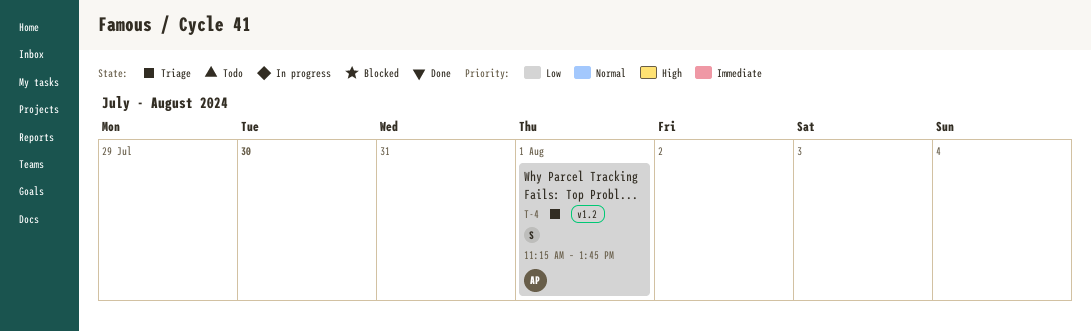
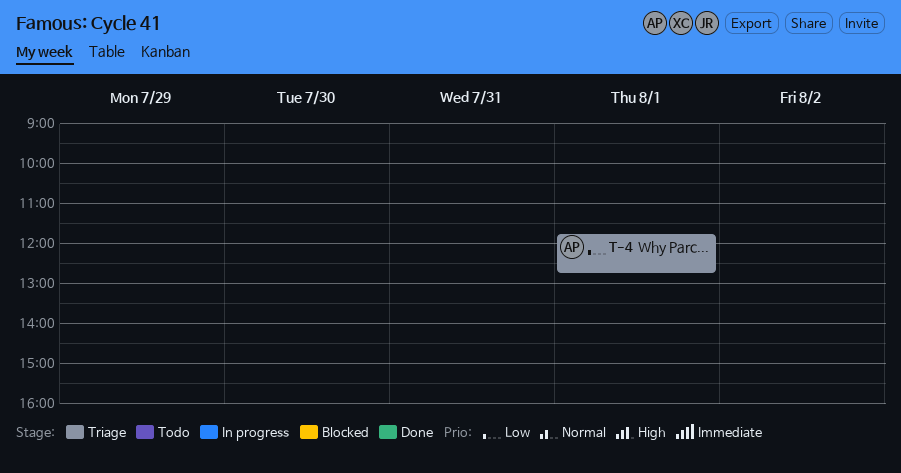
T-4, begins: 11:15 -> 11:45
T-4, ends: 13:45 -> 12:45

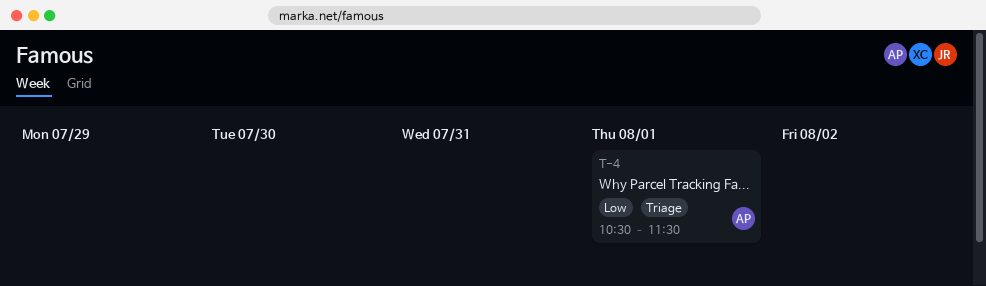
T-4, begins: 11:45 -> 10:30
T-4, ends: 12:45 -> 11:30

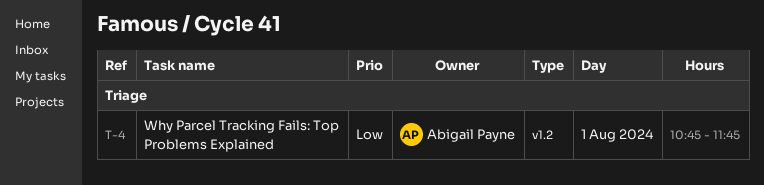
T-4, begins: 10:30 -> 10:45
T-4, ends: 11:30 -> 11:45

